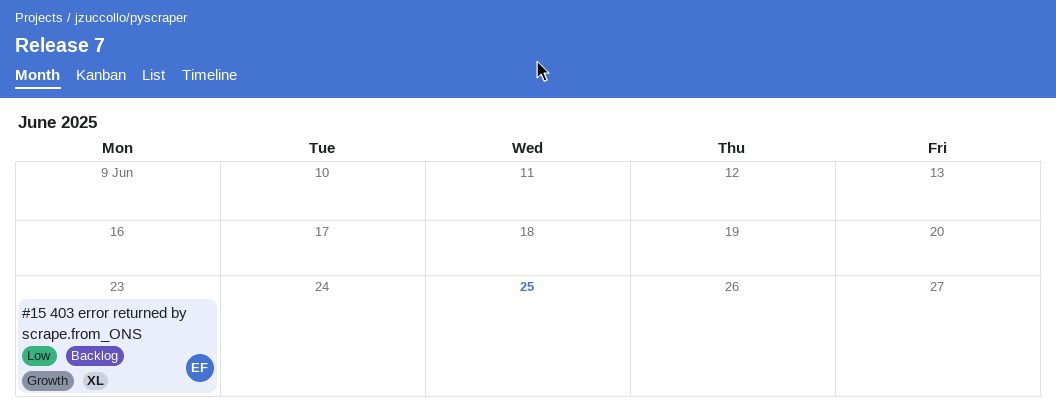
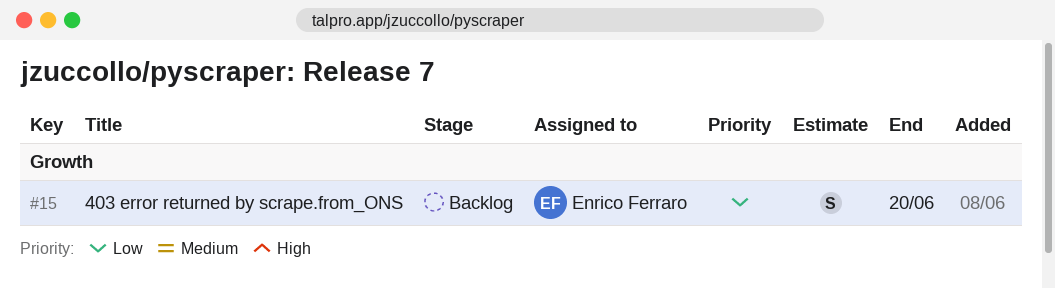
#15, estimate: XL -> S
#15, due: Jun 23 -> Jun 20

